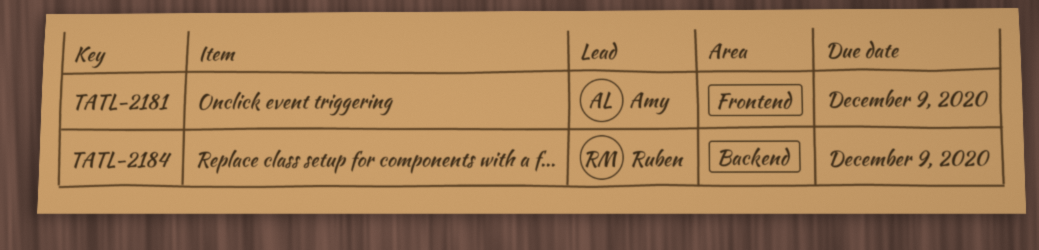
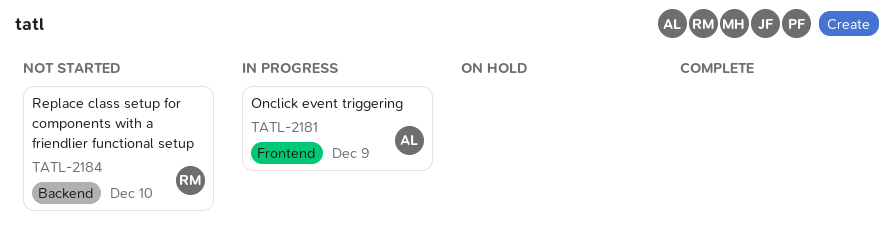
TATL-2184, due: Dec 9 -> Dec 10

